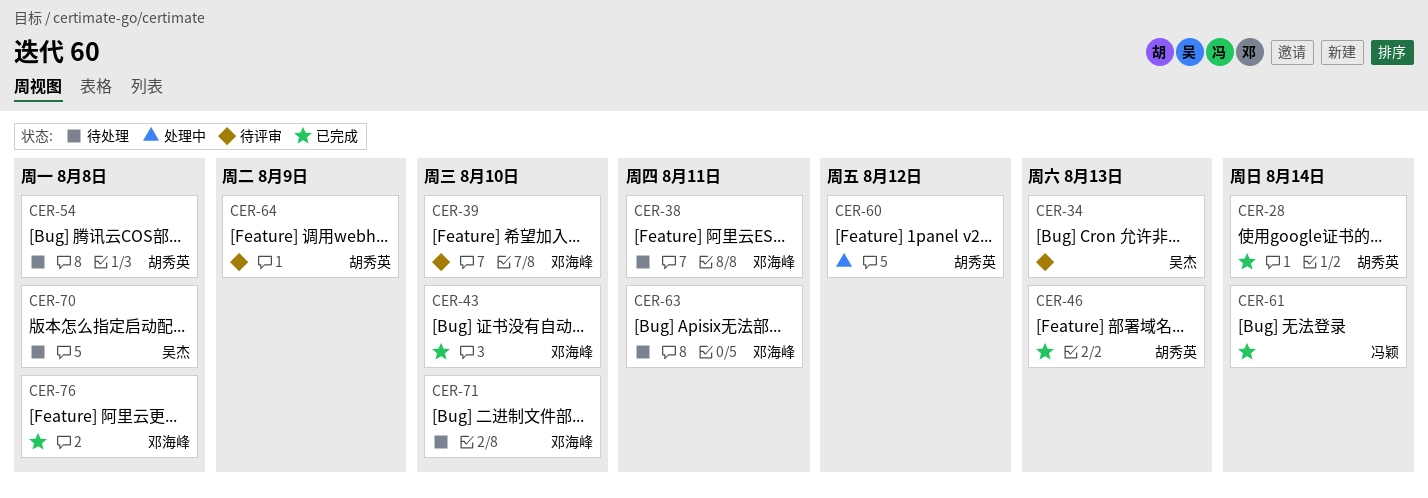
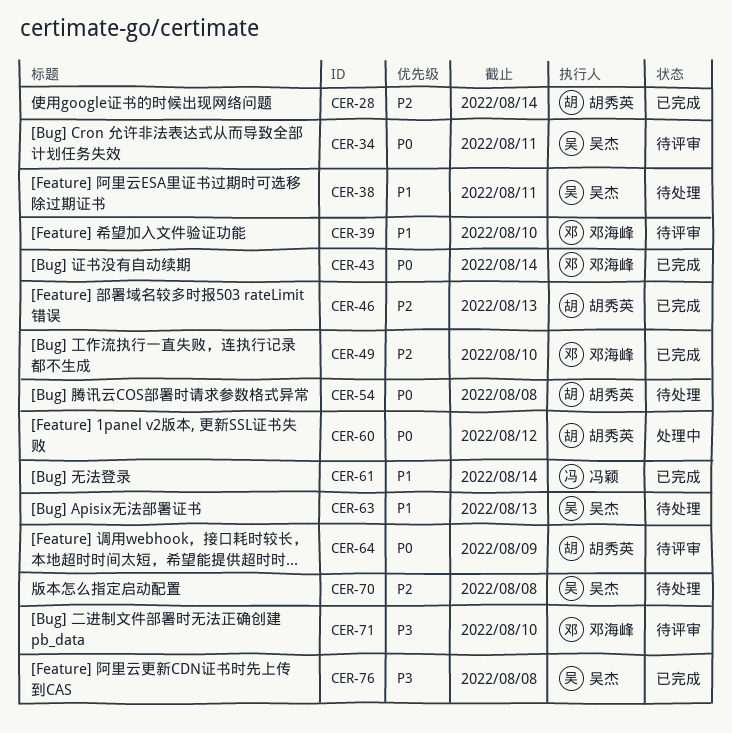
CER-34, due: Aug 13 -> Aug 11
CER-38, owner: 邓海峰 -> 吴杰
CER-43, due: Aug 10 -> Aug 14
CER-49: none -> present
CER-63, owner: 邓海峰 -> 吴杰
CER-63, due: Aug 11 -> Aug 13
CER-71, status: 待处理 -> 待评审
CER-76, owner: 邓海峰 -> 吴杰

